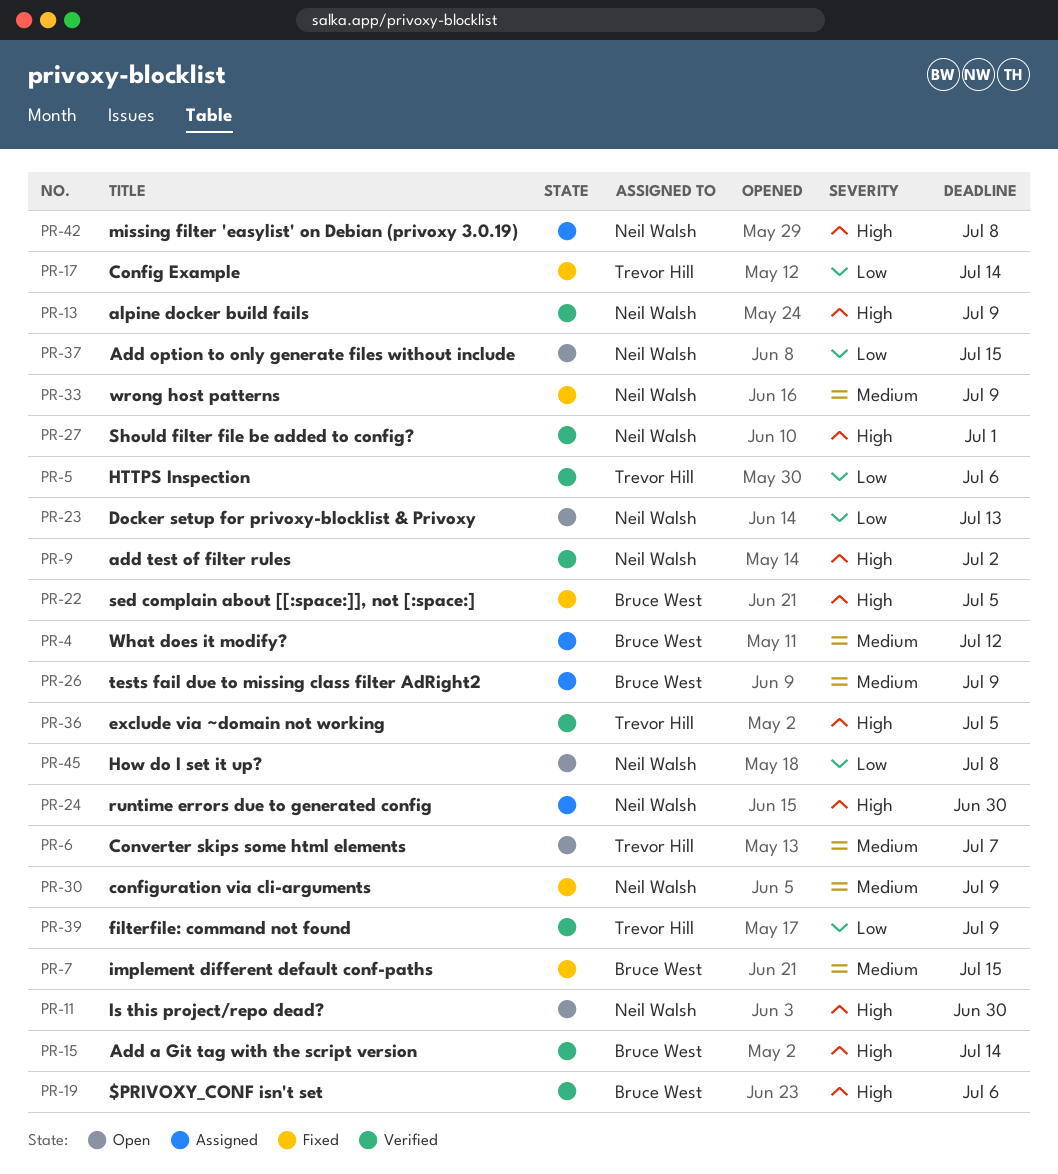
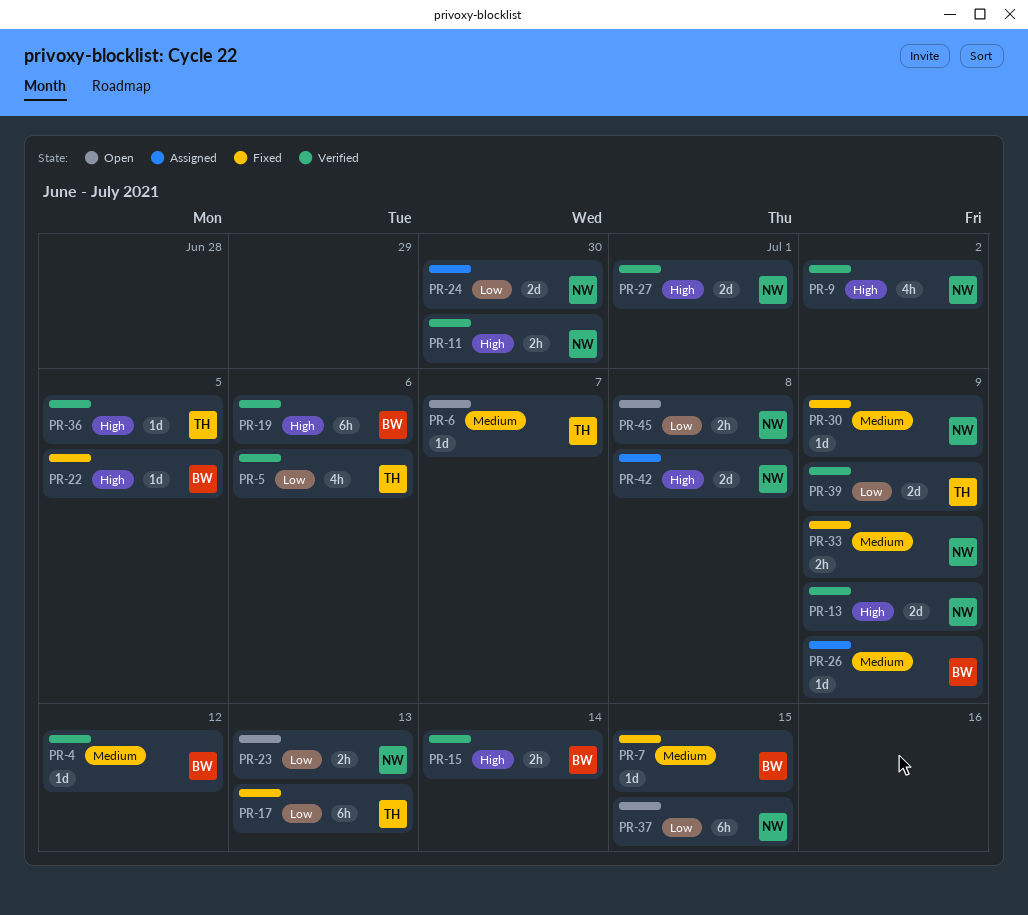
PR-4, status: Assigned -> Verified
PR-11, status: Open -> Verified
PR-17, due: Jul 14 -> Jul 13
PR-24, priority: High -> Low

